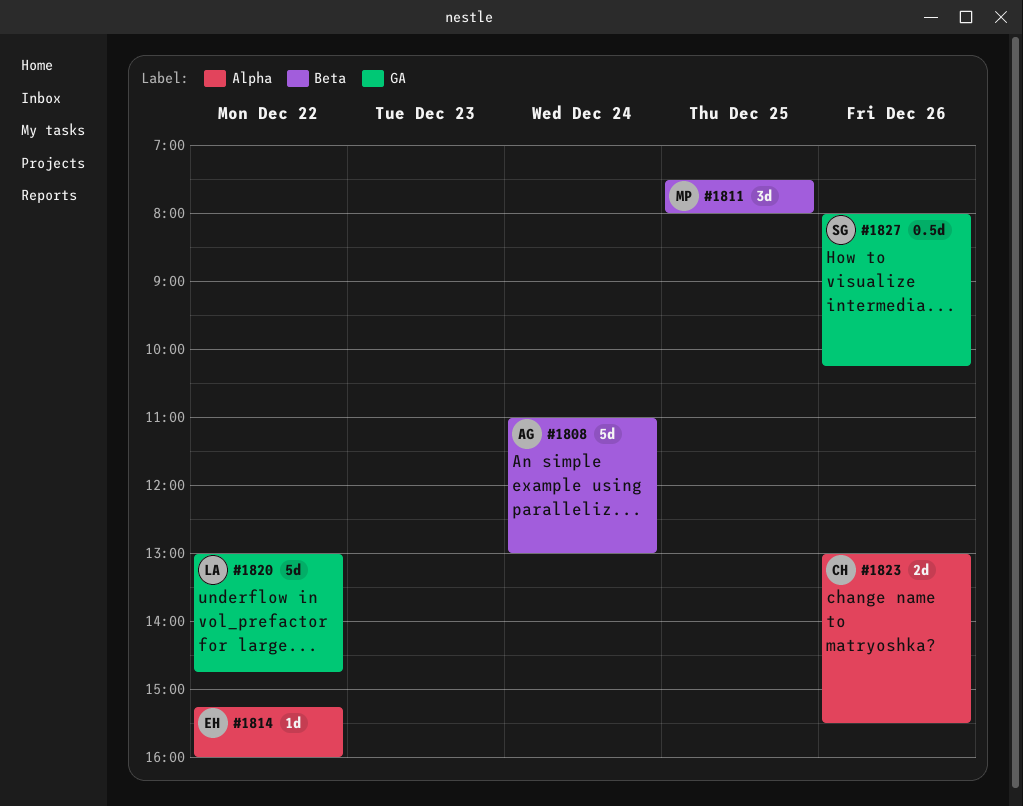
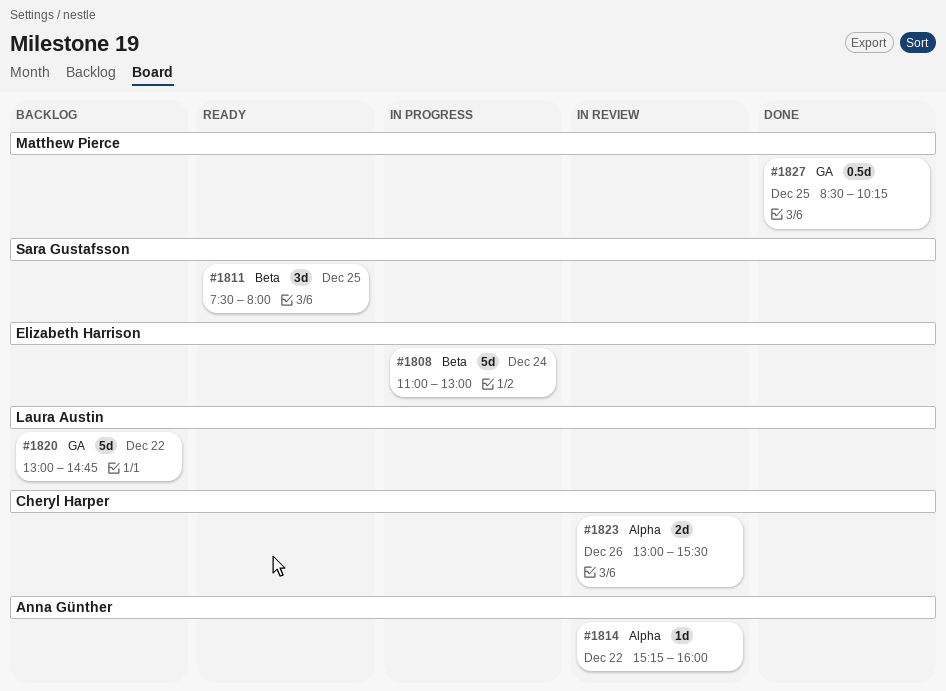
#1808, owner: Anna Günther -> Elizabeth Harrison
#1811, owner: Matthew Pierce -> Sara Gustafsson
#1814, owner: Elizabeth Harrison -> Anna Günther
#1827, owner: Sara Gustafsson -> Matthew Pierce
#1827, day: Dec 26 -> Dec 25
#1827, begins: 08:00 -> 08:30

